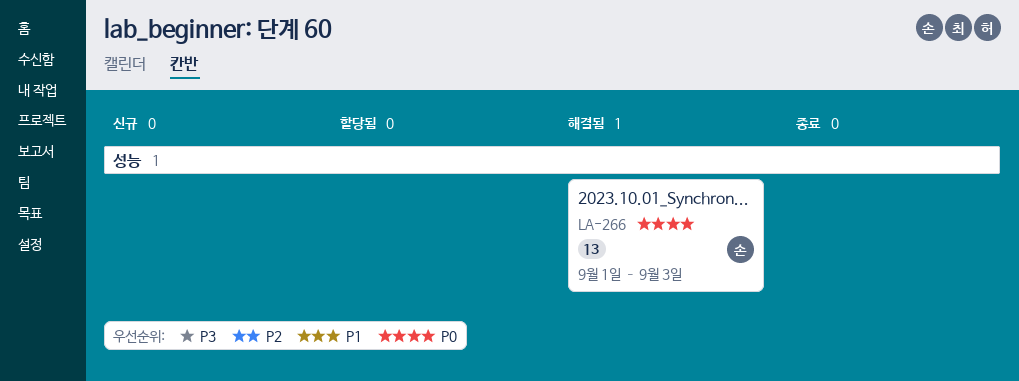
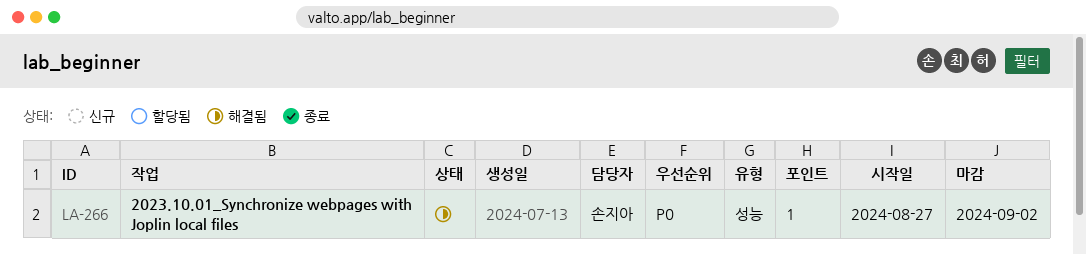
LA-266, estimate: 13 -> 1
LA-266, start: Sep 1 -> Aug 27
LA-266, due: Sep 3 -> Sep 2

